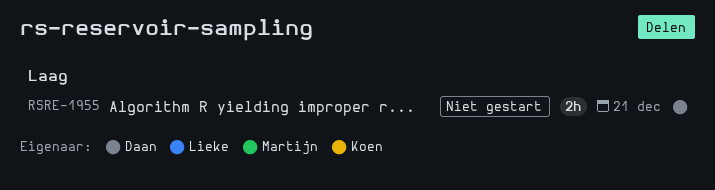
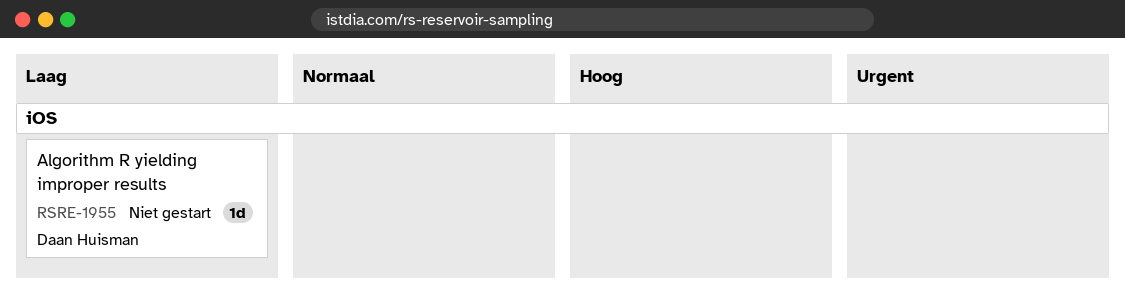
RSRE-1955, estimate: 2h -> 1d

